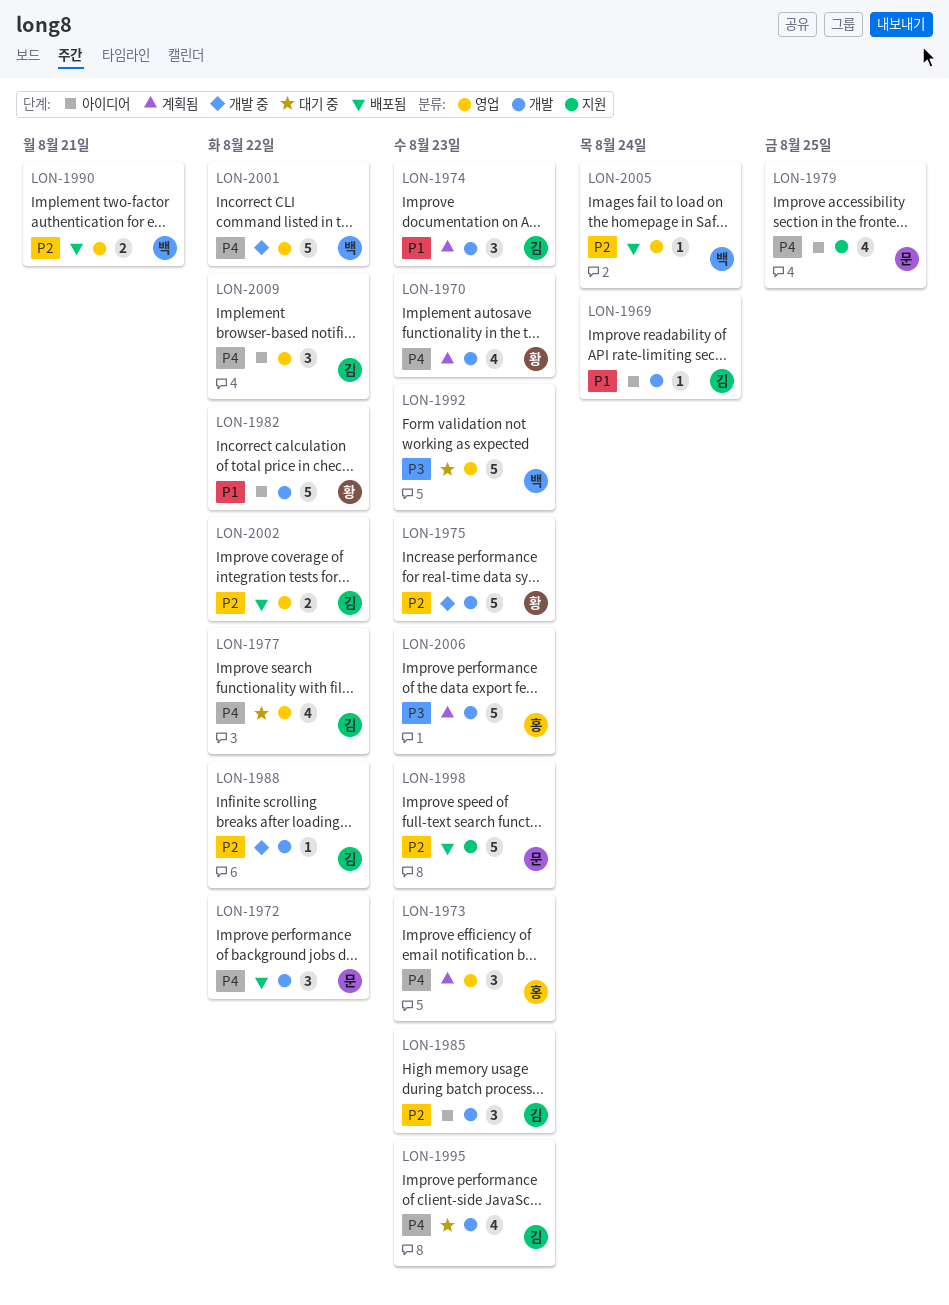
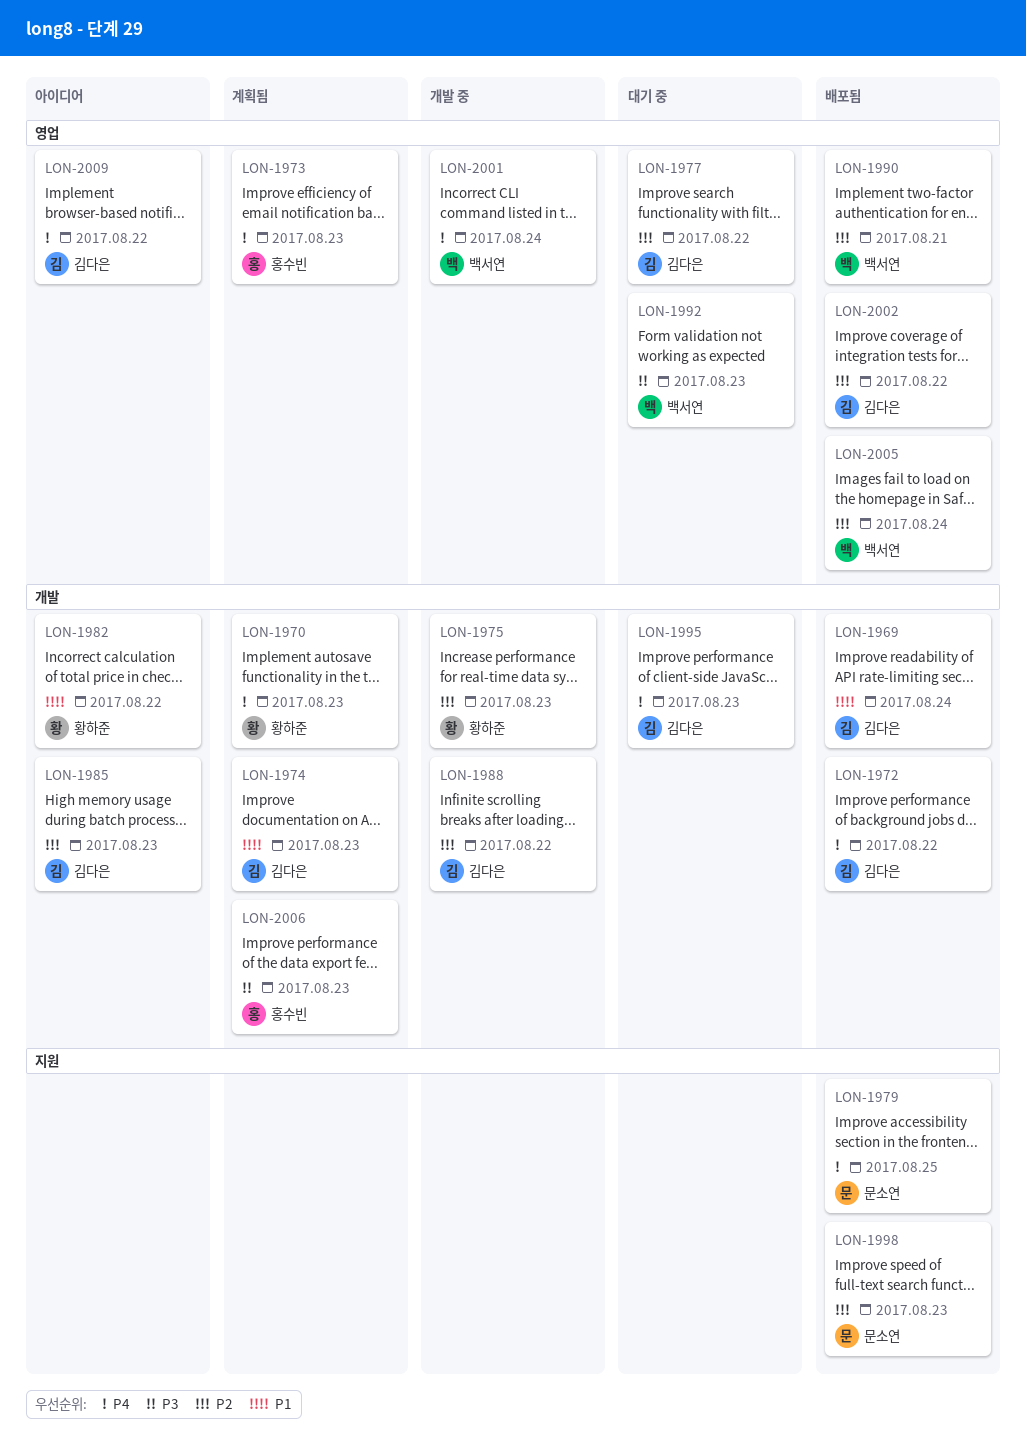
LON-1969, status: 아이디어 -> 배포됨
LON-1972, owner: 문소연 -> 김다은
LON-1977, priority: P4 -> P2
LON-1979, status: 아이디어 -> 배포됨
LON-2001, due: Aug 22 -> Aug 24

